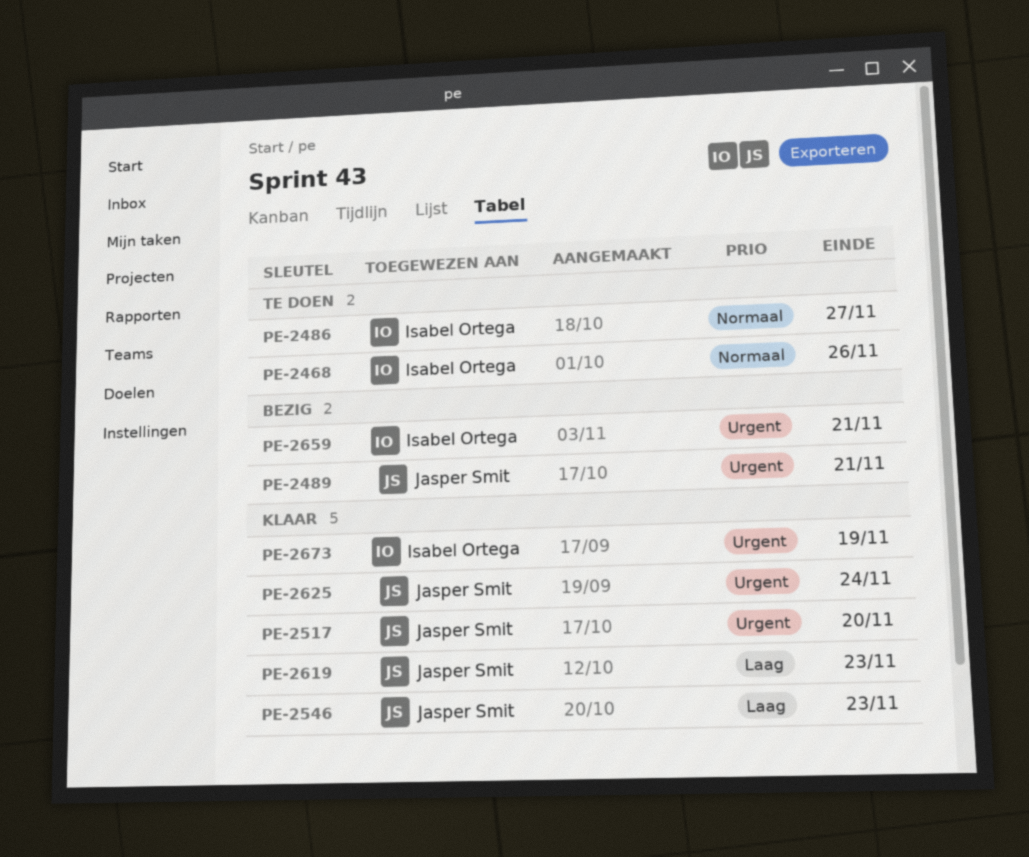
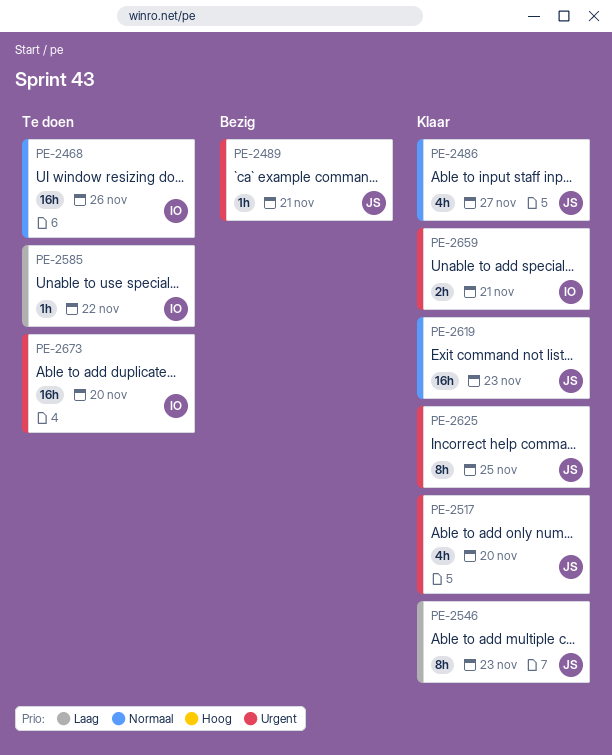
PE-2486, status: Te doen -> Klaar
PE-2486, owner: Isabel Ortega -> Jasper Smit
PE-2585: none -> present
PE-2619, priority: Laag -> Normaal
PE-2625, due: Nov 24 -> Nov 25
PE-2659, status: Bezig -> Klaar
PE-2673, status: Klaar -> Te doen
PE-2673, due: Nov 19 -> Nov 20

